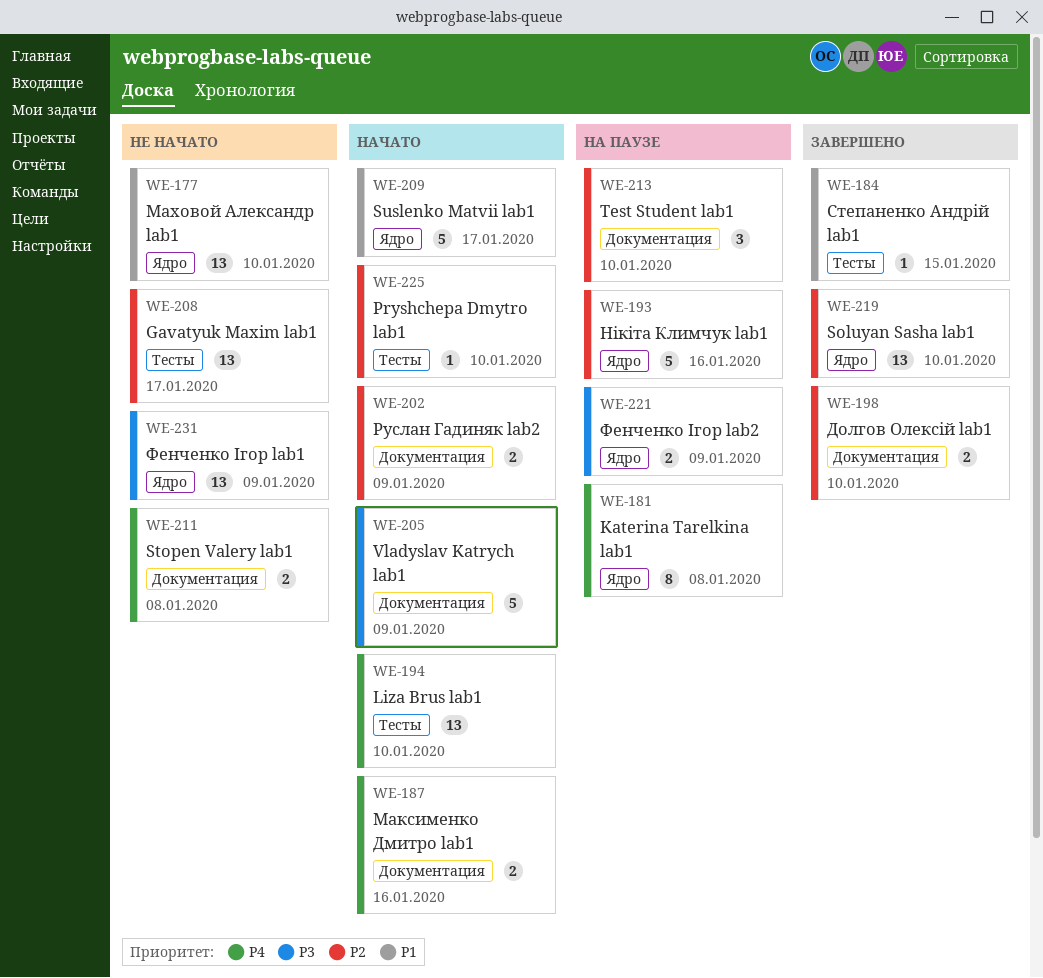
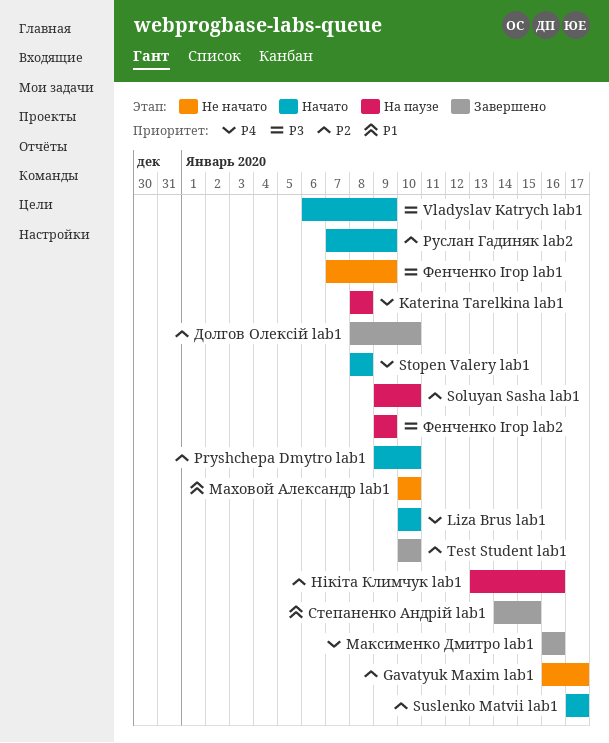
Soluyan Sasha lab1, status: Завершено -> На паузе
Stopen Valery lab1, status: Не начато -> Начато
Suslenko Matvii lab1, priority: P1 -> P2
Test Student lab1, status: На паузе -> Завершено
Максименко Дмитро lab1, status: Начато -> Завершено

